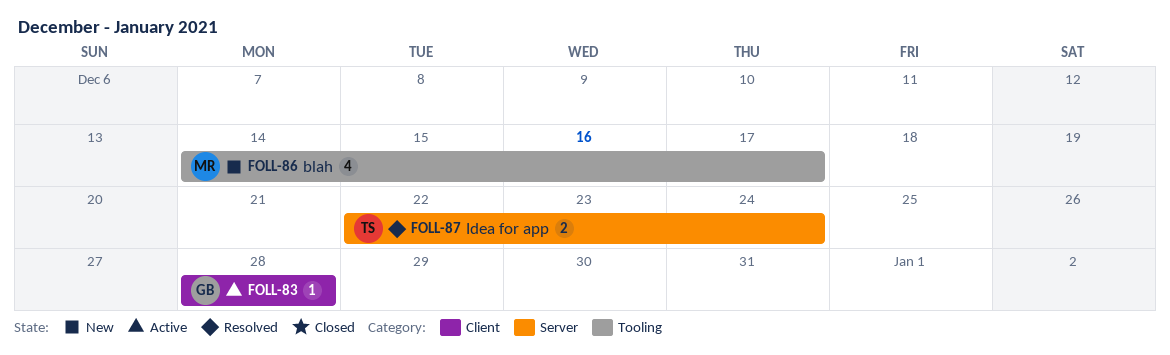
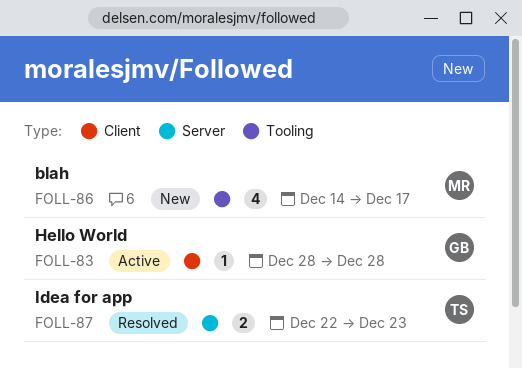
FOLL-87, due: Dec 24 -> Dec 23

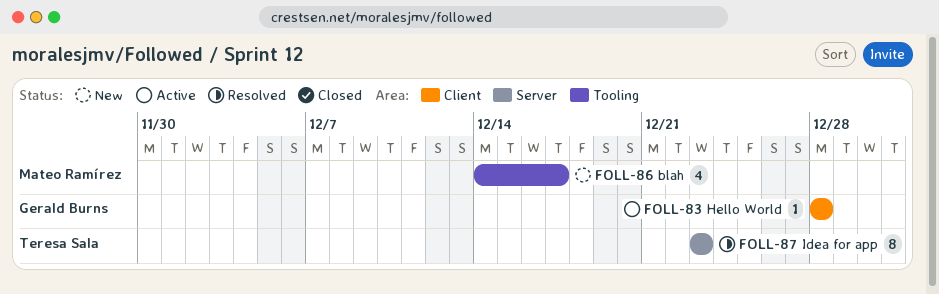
FOLL-87, estimate: 2 -> 8
FOLL-87, start: Dec 22 -> Dec 23

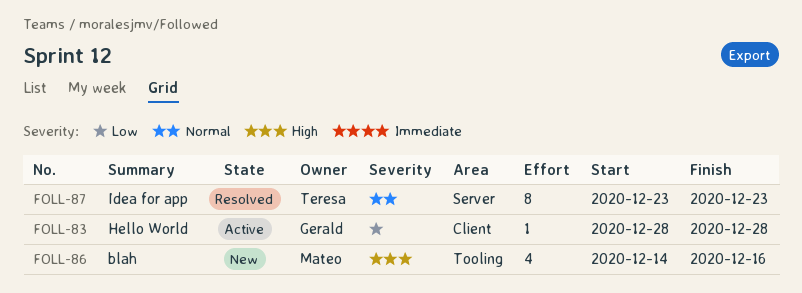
FOLL-86, due: Dec 17 -> Dec 16

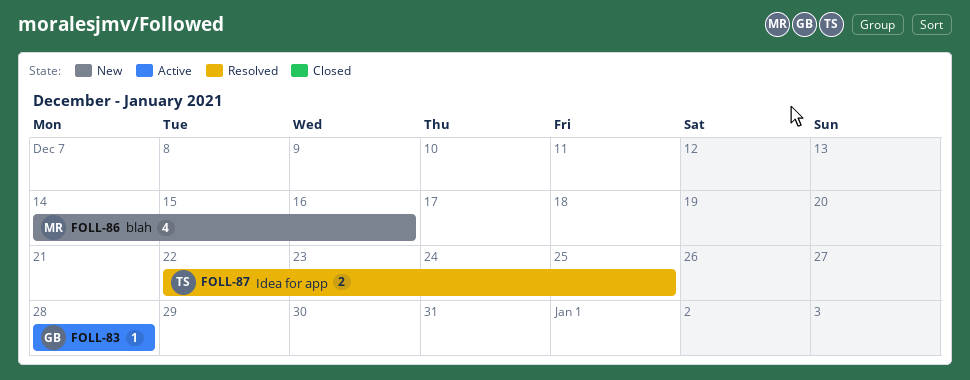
FOLL-87, estimate: 8 -> 2
FOLL-87, start: Dec 23 -> Dec 22
FOLL-87, due: Dec 23 -> Dec 25

